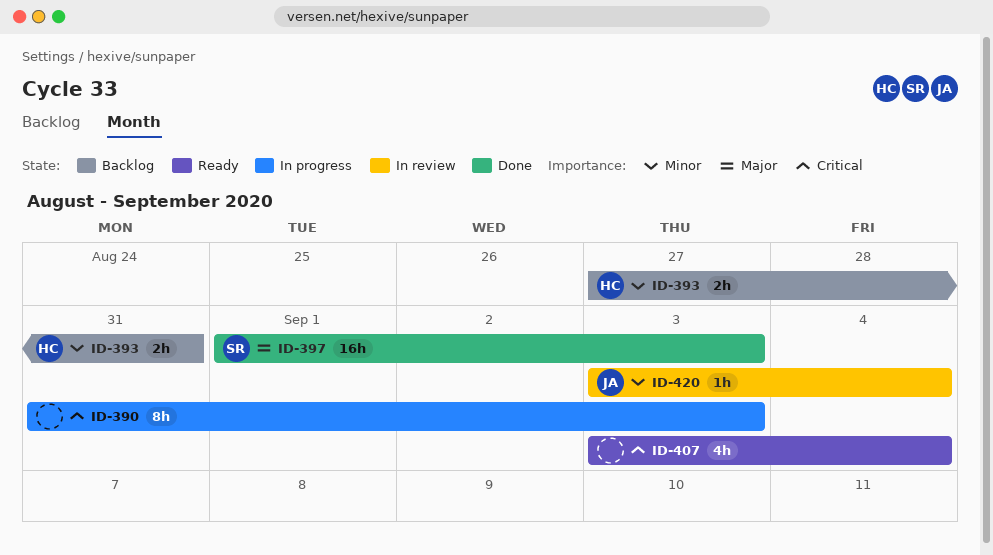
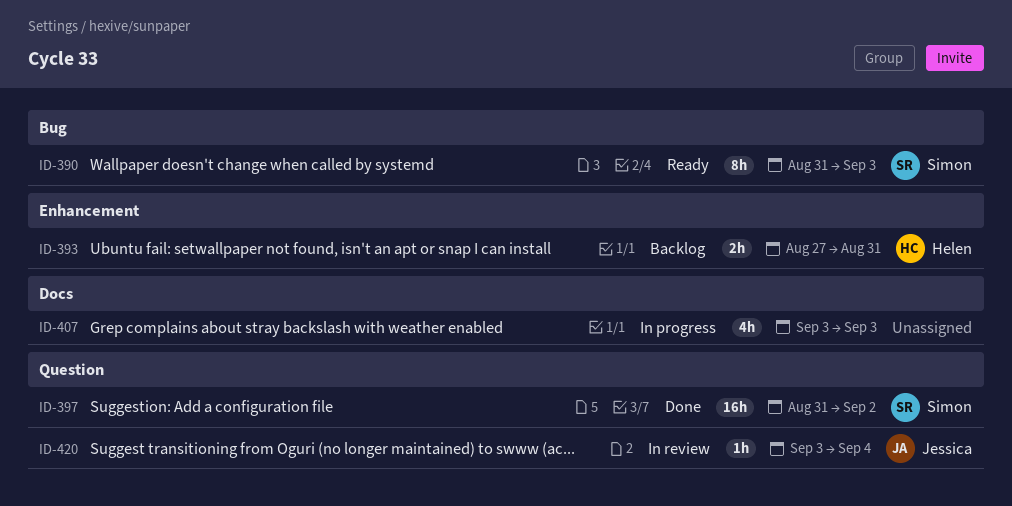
ID-390, status: In progress -> Ready
ID-390, owner: none -> Simon
ID-397, start: Sep 1 -> Aug 31
ID-397, due: Sep 3 -> Sep 2
ID-407, status: Ready -> In progress
ID-407, due: Sep 4 -> Sep 3

